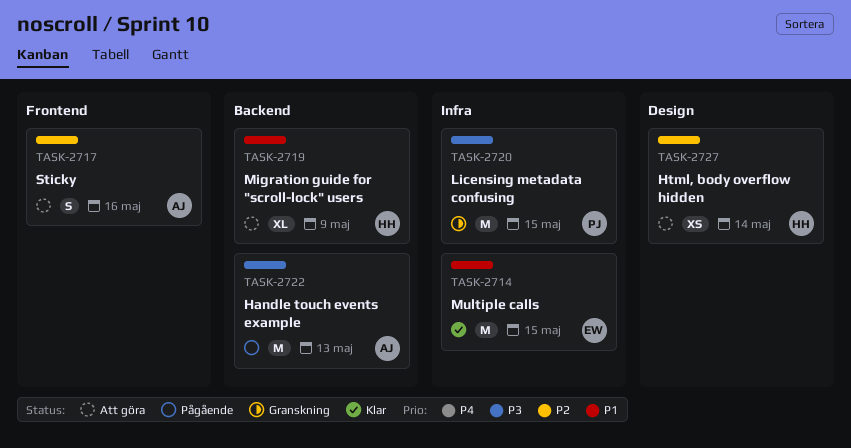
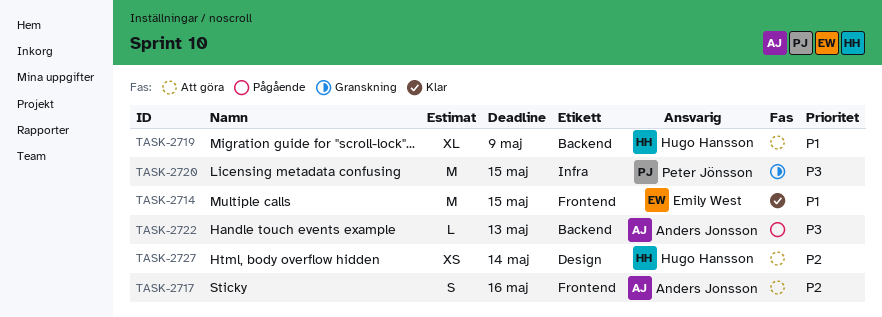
TASK-2714, label: Infra -> Frontend
TASK-2722, estimate: M -> L

